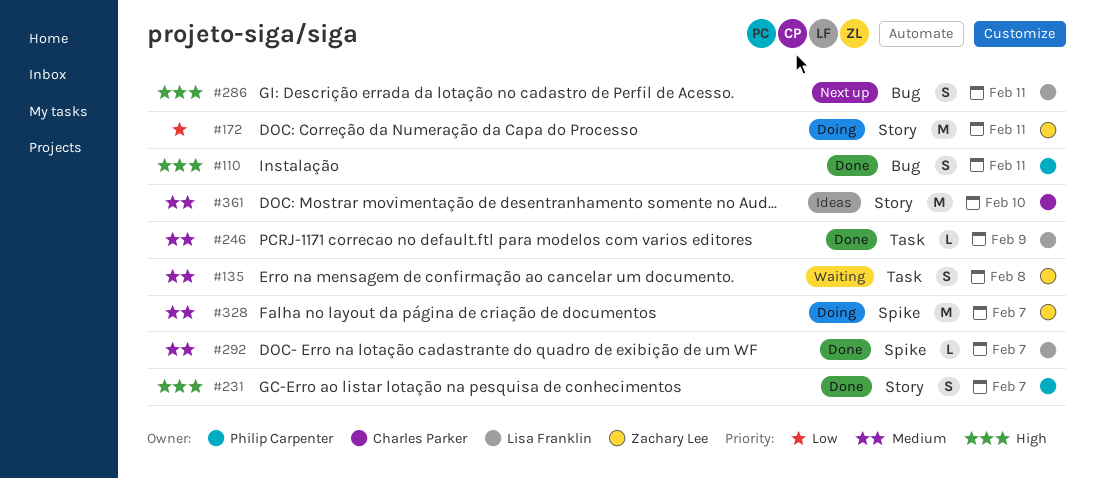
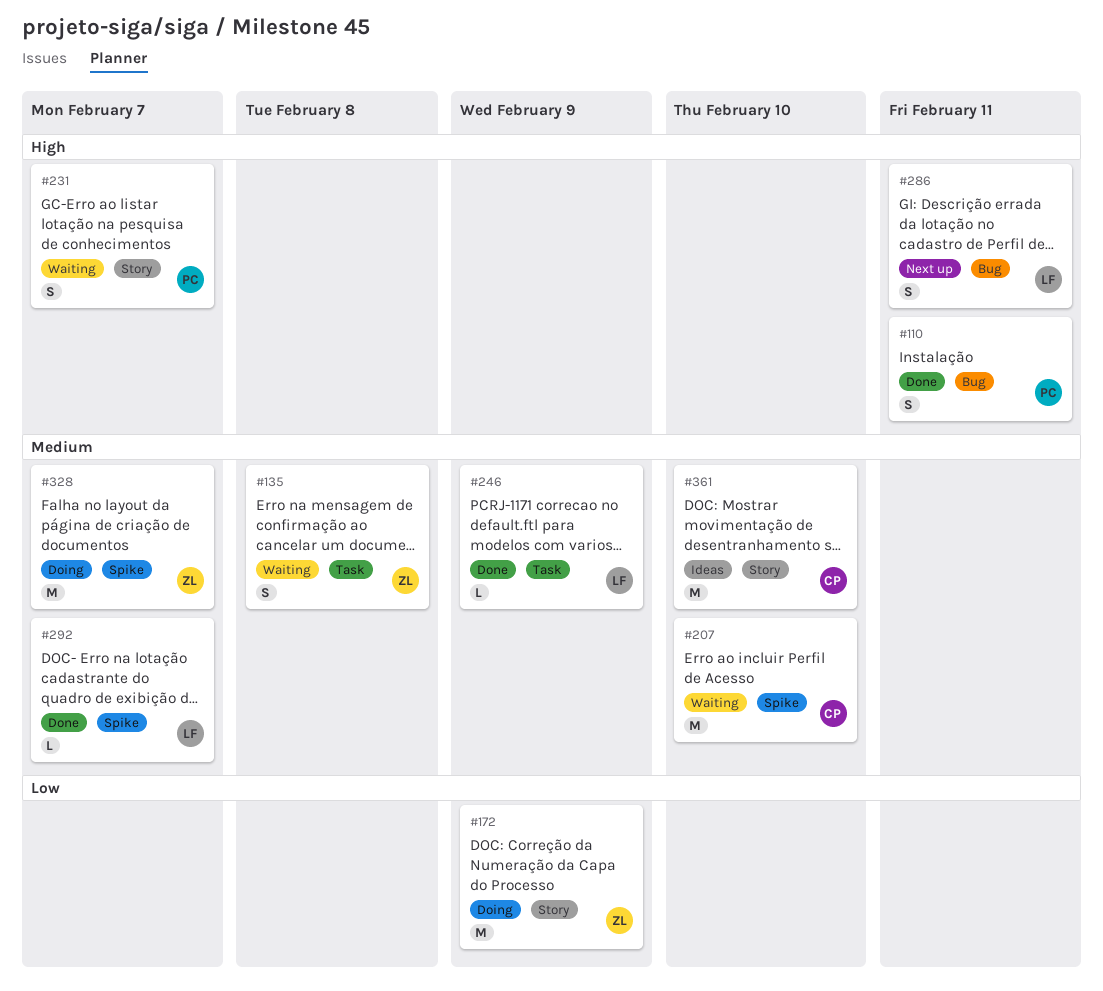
#172, due: Feb 11 -> Feb 9
#207: none -> present
#231, status: Done -> Waiting

